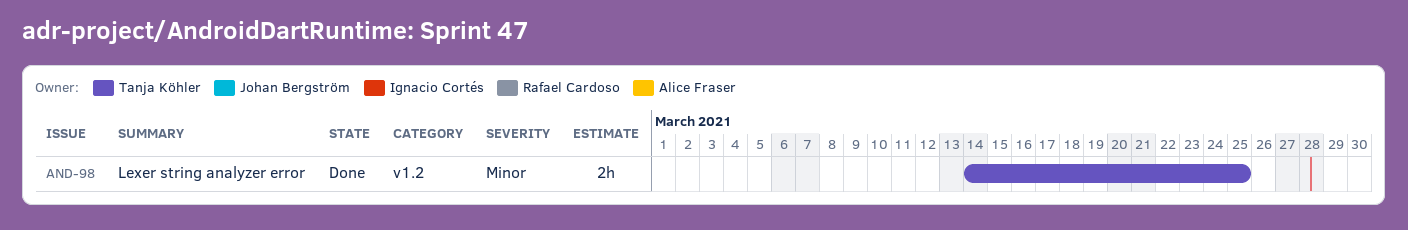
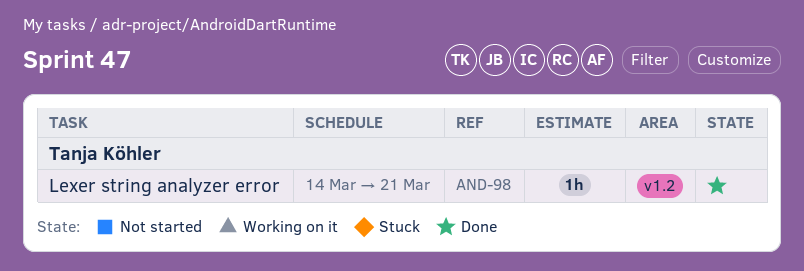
AND-98, estimate: 2h -> 1h
AND-98, due: Mar 25 -> Mar 21

